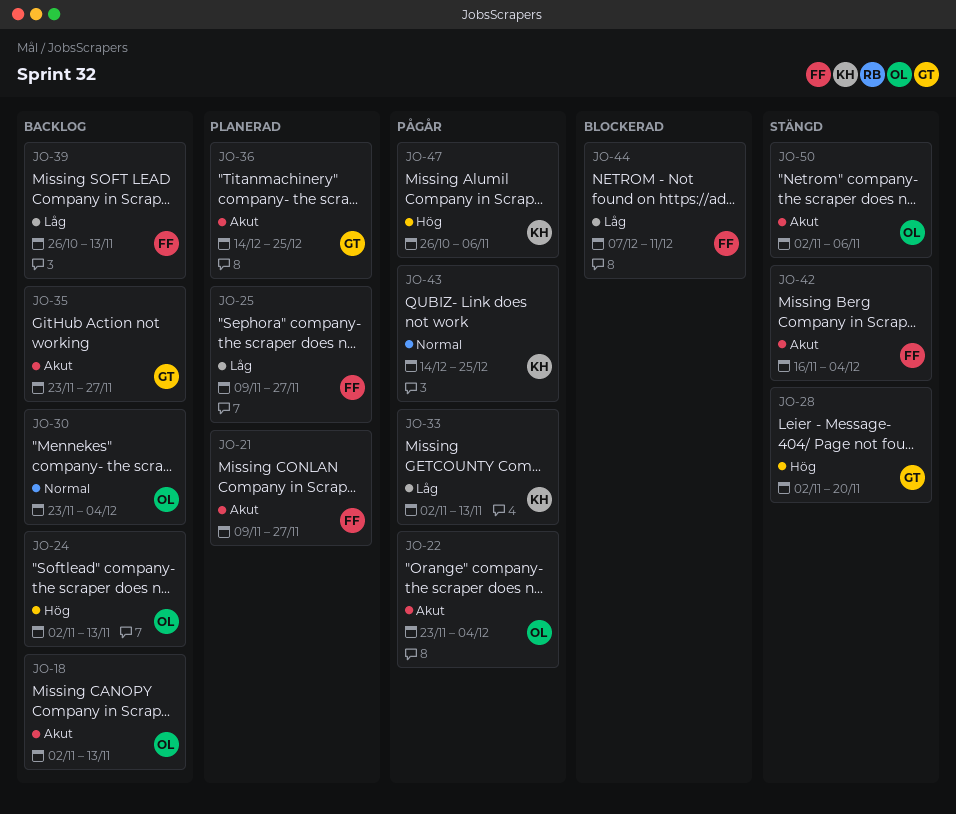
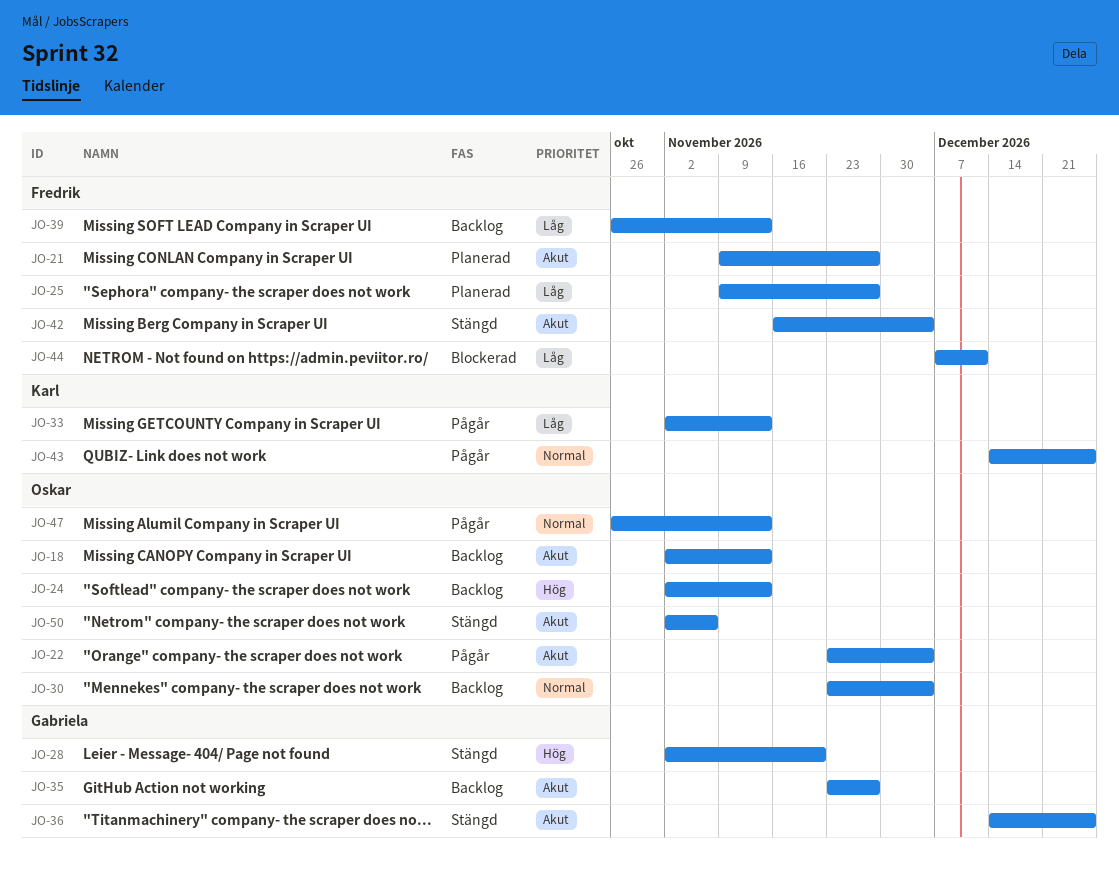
JO-36, status: Planerad -> Stängd
JO-47, owner: Karl -> Oskar
JO-47, priority: Hög -> Normal
JO-47, due: Nov 6 -> Nov 13

